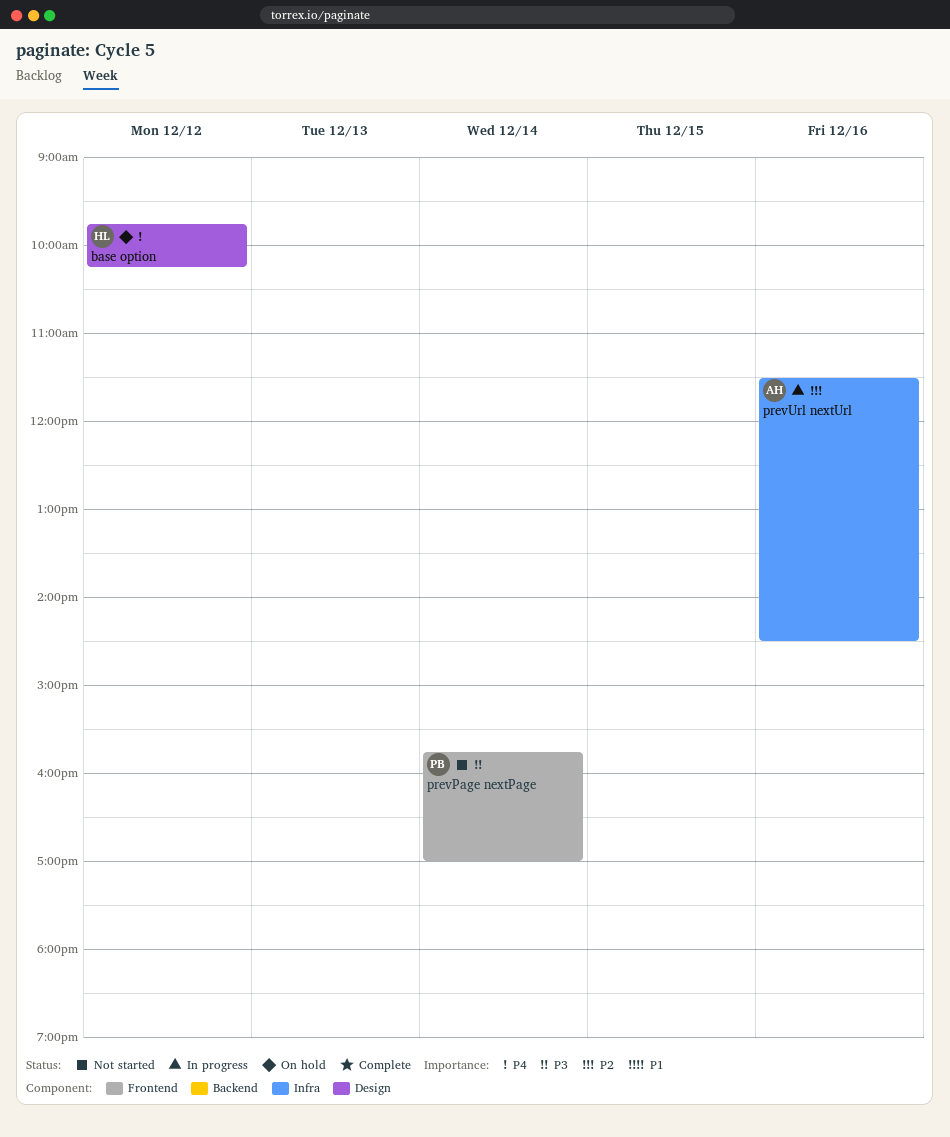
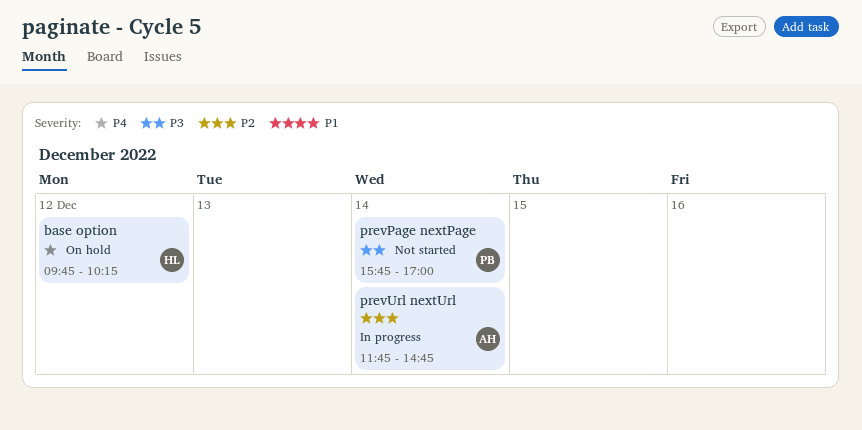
prevUrl nextUrl, day: Dec 16 -> Dec 14
prevUrl nextUrl, begins: 11:30 -> 11:45
prevUrl nextUrl, ends: 14:30 -> 14:45

